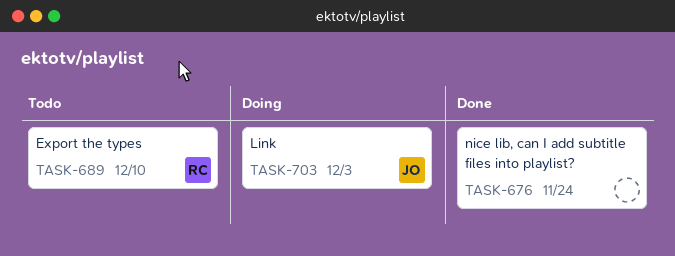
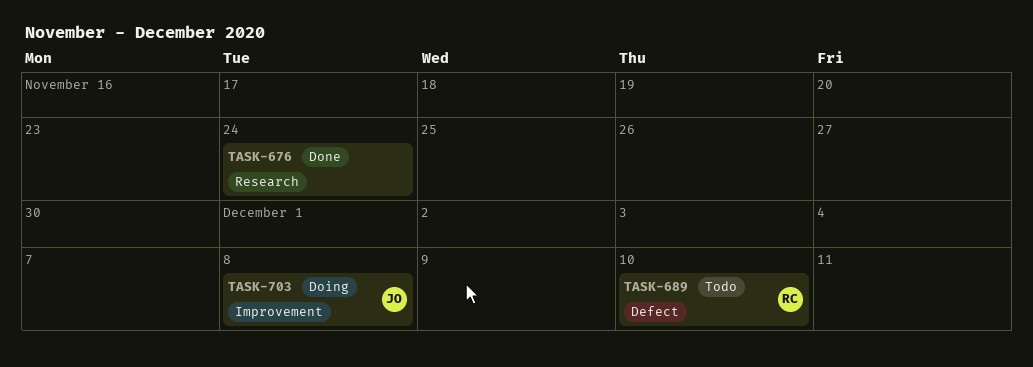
TASK-703, due: Dec 3 -> Dec 8

